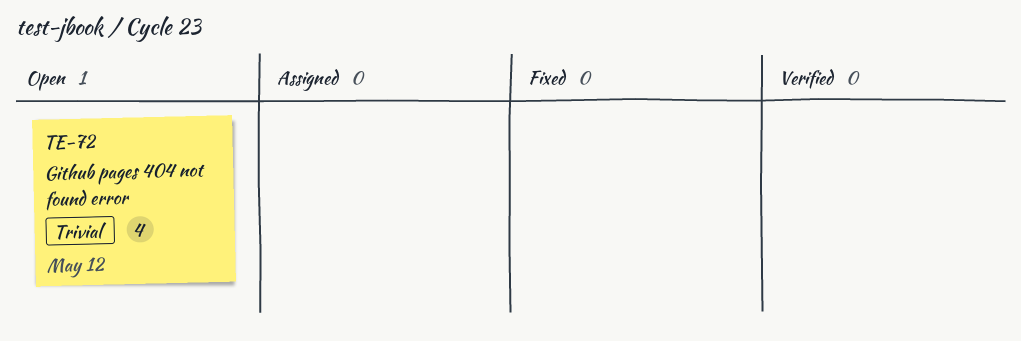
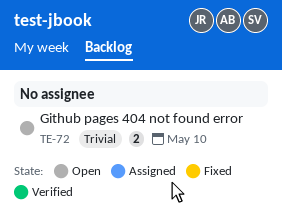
TE-72, estimate: 4 -> 2
TE-72, due: May 12 -> May 10

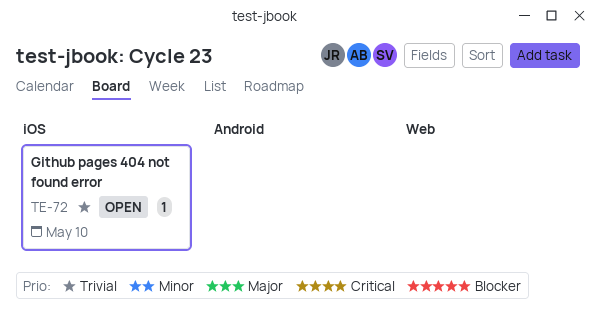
TE-72, estimate: 2 -> 1

